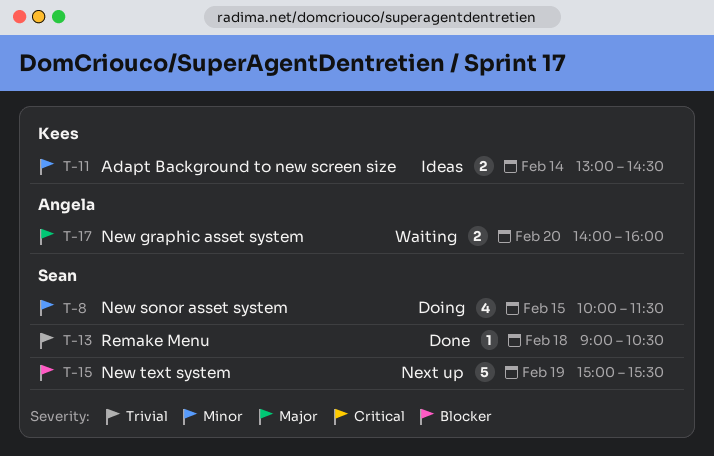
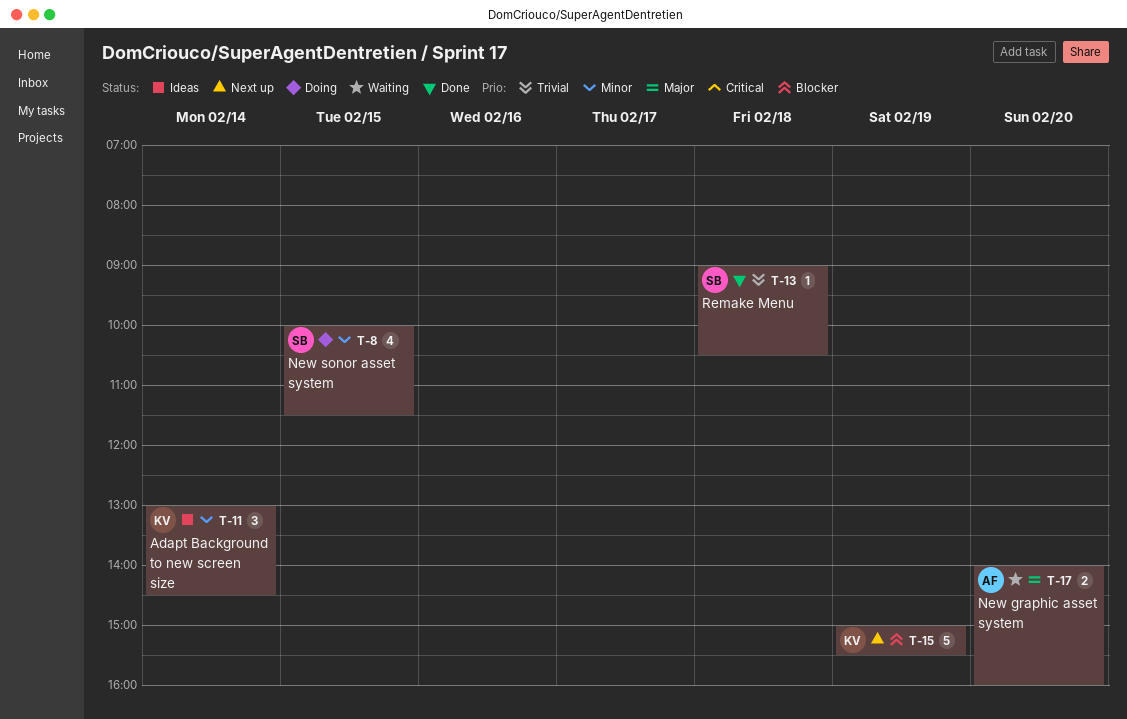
T-11, estimate: 2 -> 3
T-15, owner: Sean -> Kees

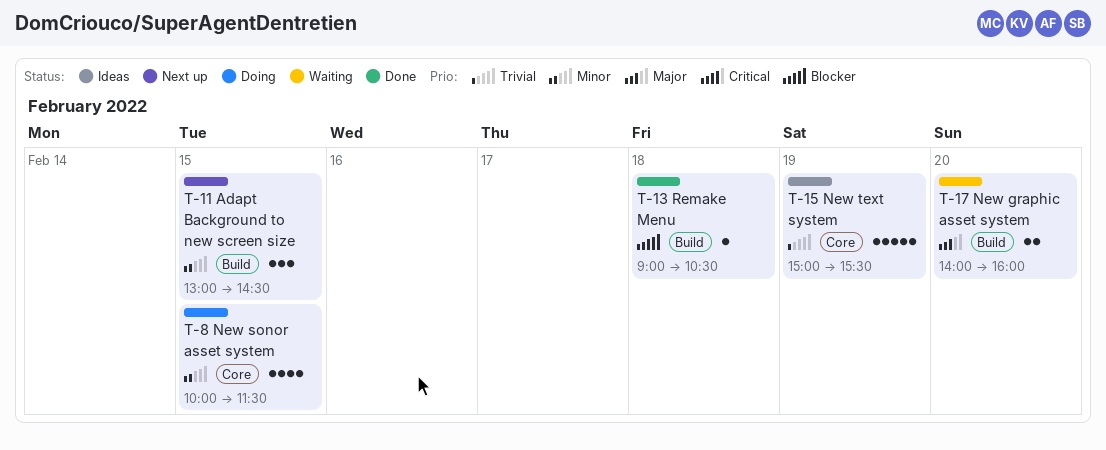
T-11, status: Ideas -> Next up
T-11, day: Feb 14 -> Feb 15
T-13, priority: Trivial -> Blocker
T-15, status: Next up -> Ideas
T-15, priority: Blocker -> Trivial

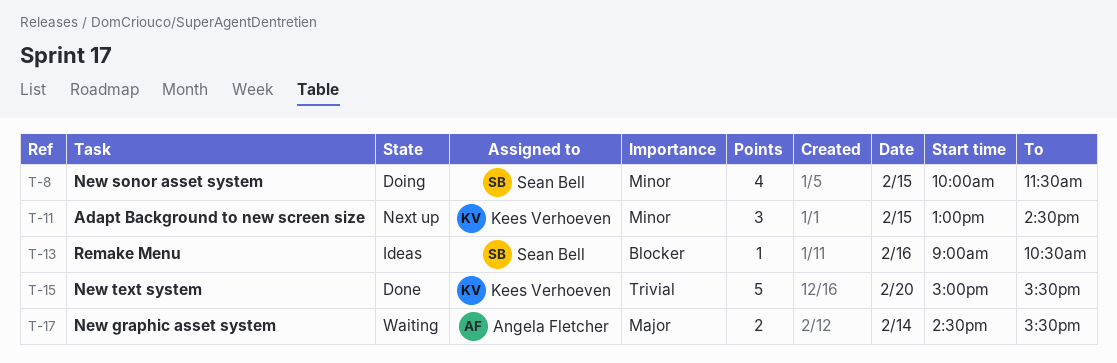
T-13, status: Done -> Ideas
T-13, day: Feb 18 -> Feb 16
T-15, status: Ideas -> Done
T-15, day: Feb 19 -> Feb 20
T-17, day: Feb 20 -> Feb 14
T-17, begins: 14:00 -> 14:30
T-17, ends: 16:00 -> 15:30

